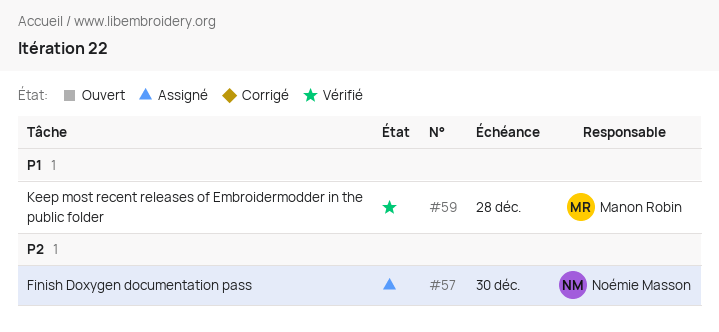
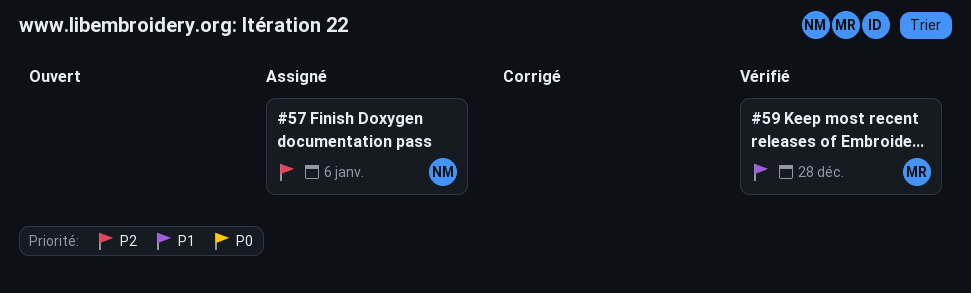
#57, due: Dec 30 -> Jan 6

